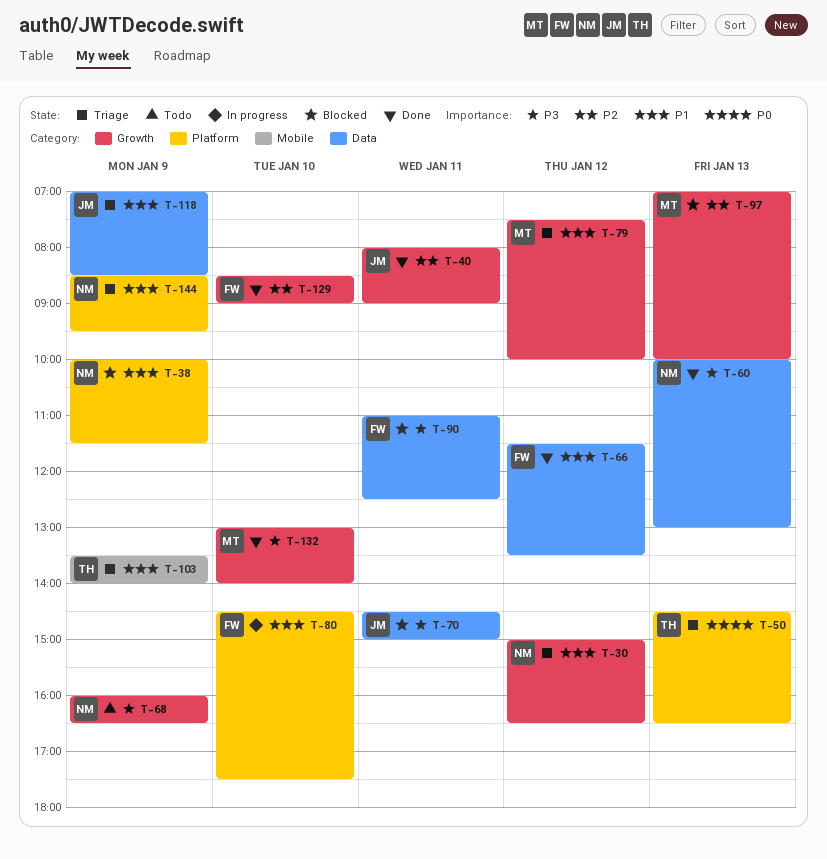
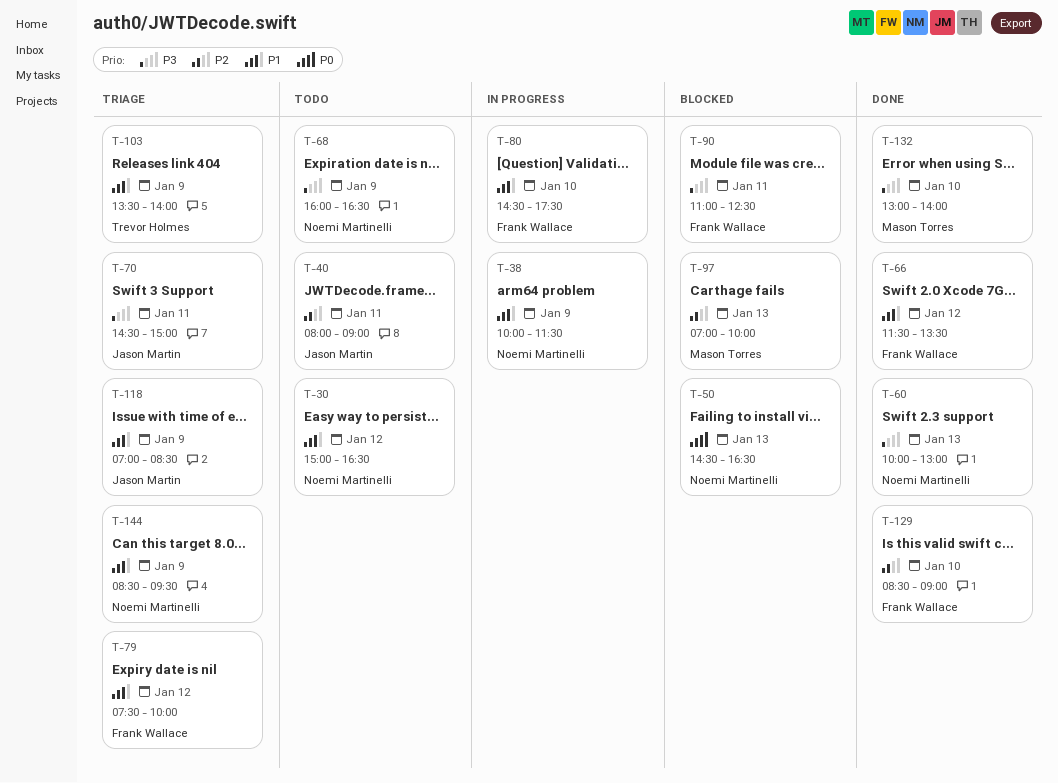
T-30, status: Triage -> Todo
T-38, status: Blocked -> In progress
T-40, status: Done -> Todo
T-50, status: Triage -> Blocked
T-50, owner: Trevor Holmes -> Noemi Martinelli
T-70, status: Blocked -> Triage
T-79, owner: Mason Torres -> Frank Wallace

